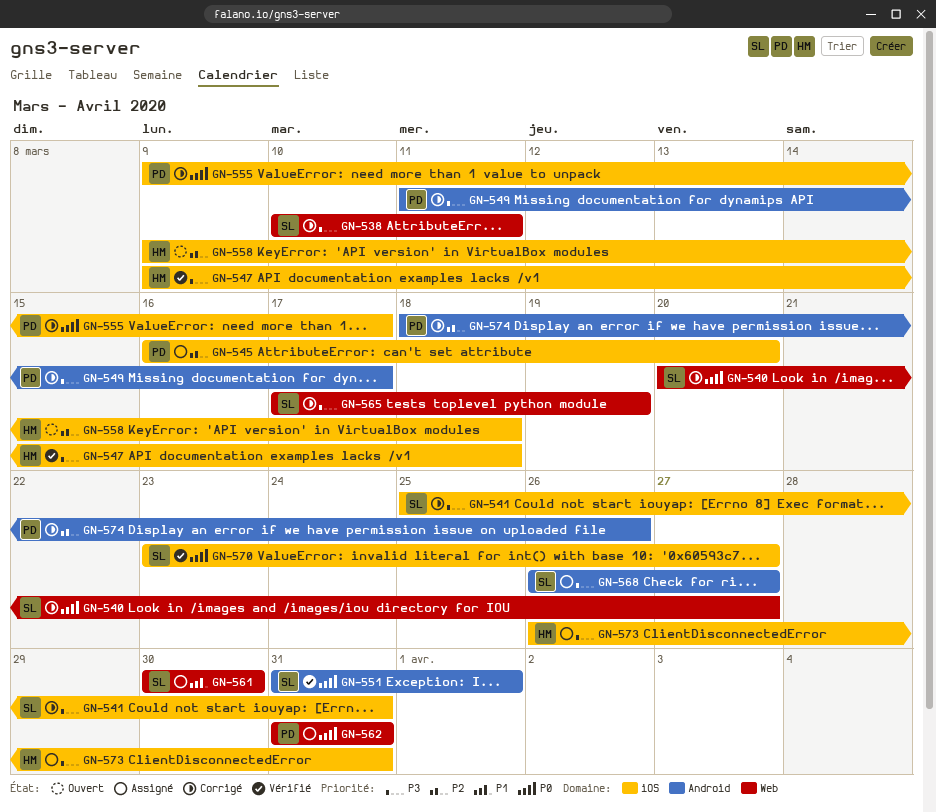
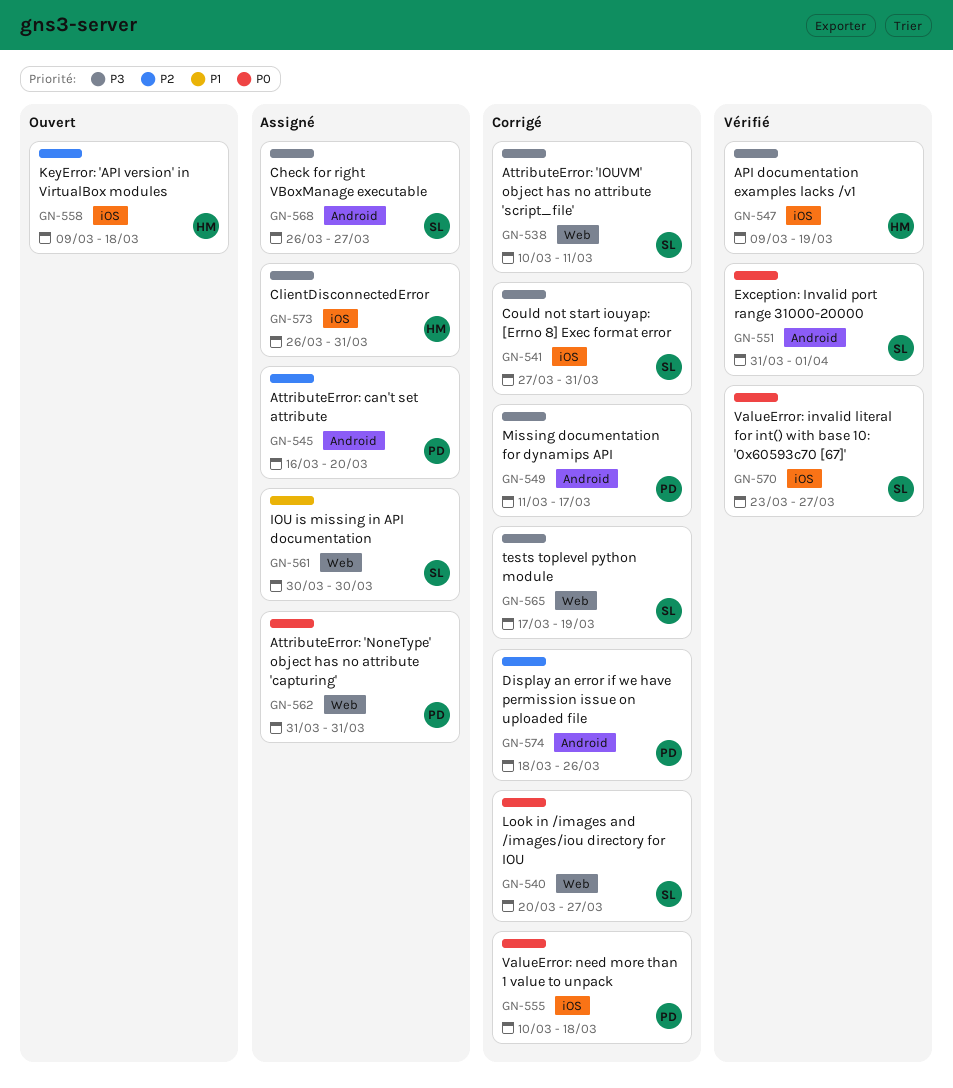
GN-541, start: Mar 25 -> Mar 27
GN-545, label: iOS -> Android
GN-547, due: Mar 18 -> Mar 19
GN-555, start: Mar 9 -> Mar 10
GN-555, due: Mar 17 -> Mar 18

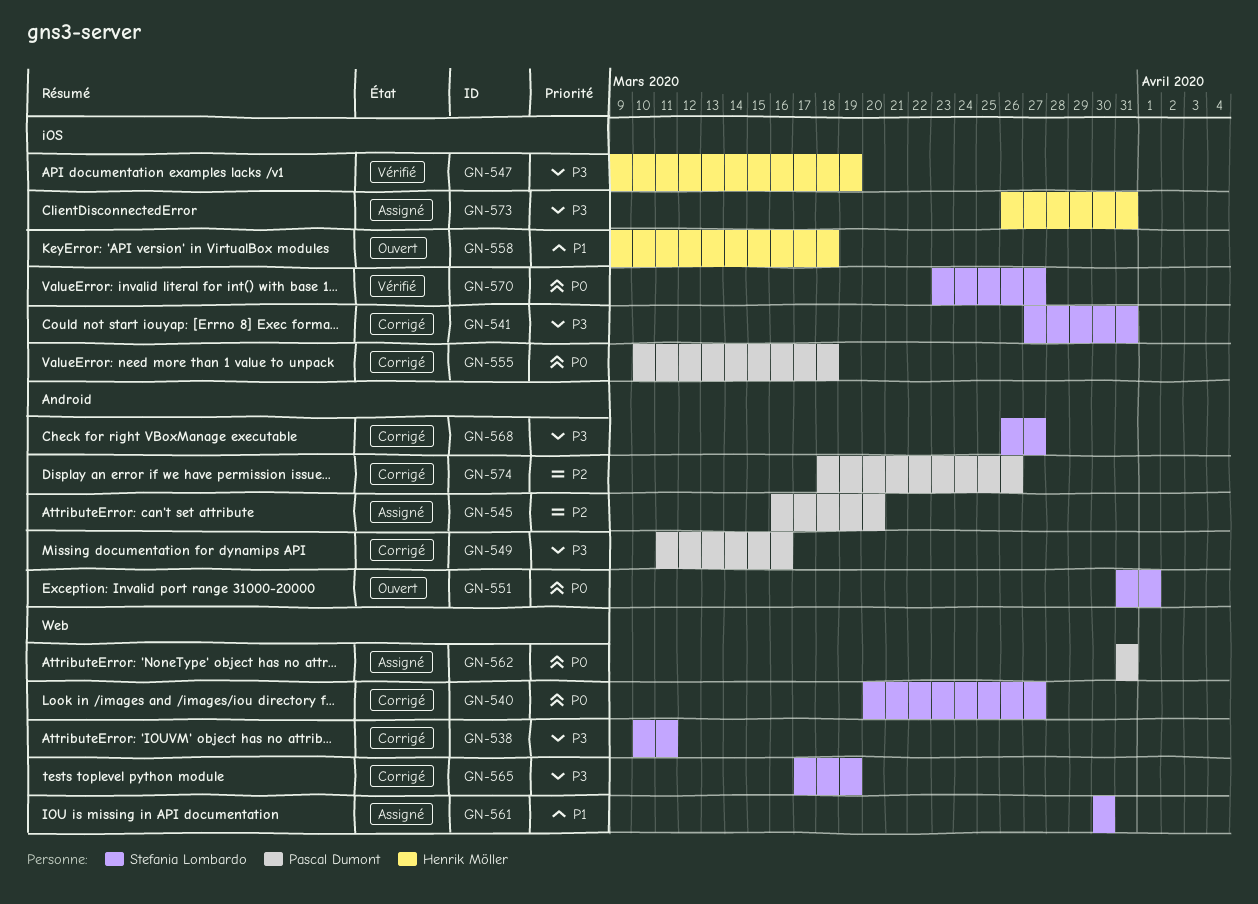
GN-549, due: Mar 17 -> Mar 16
GN-551, status: Vérifié -> Ouvert
GN-558, priority: P2 -> P1
GN-568, status: Assigné -> Corrigé

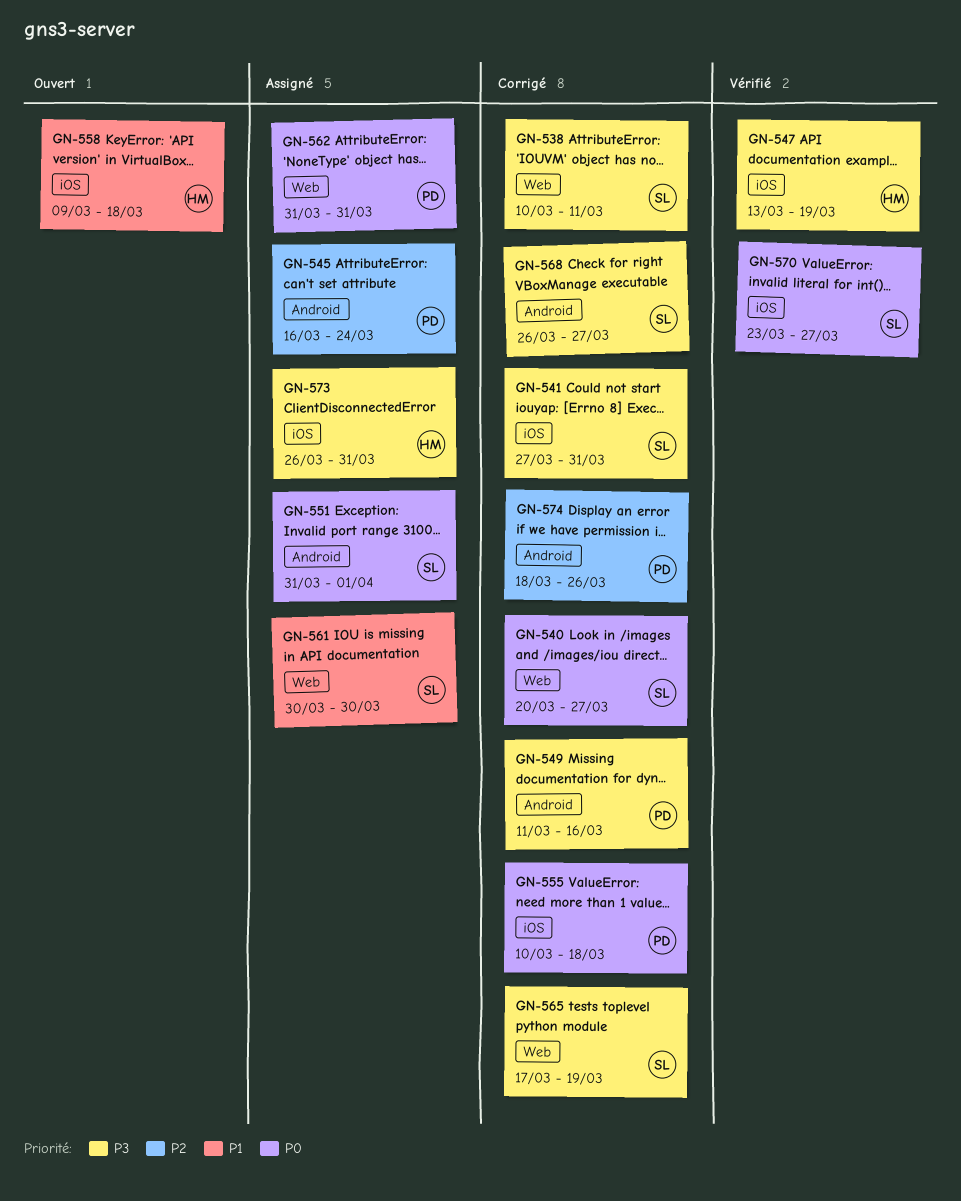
GN-545, due: Mar 20 -> Mar 24
GN-547, start: Mar 9 -> Mar 13
GN-551, status: Ouvert -> Assigné

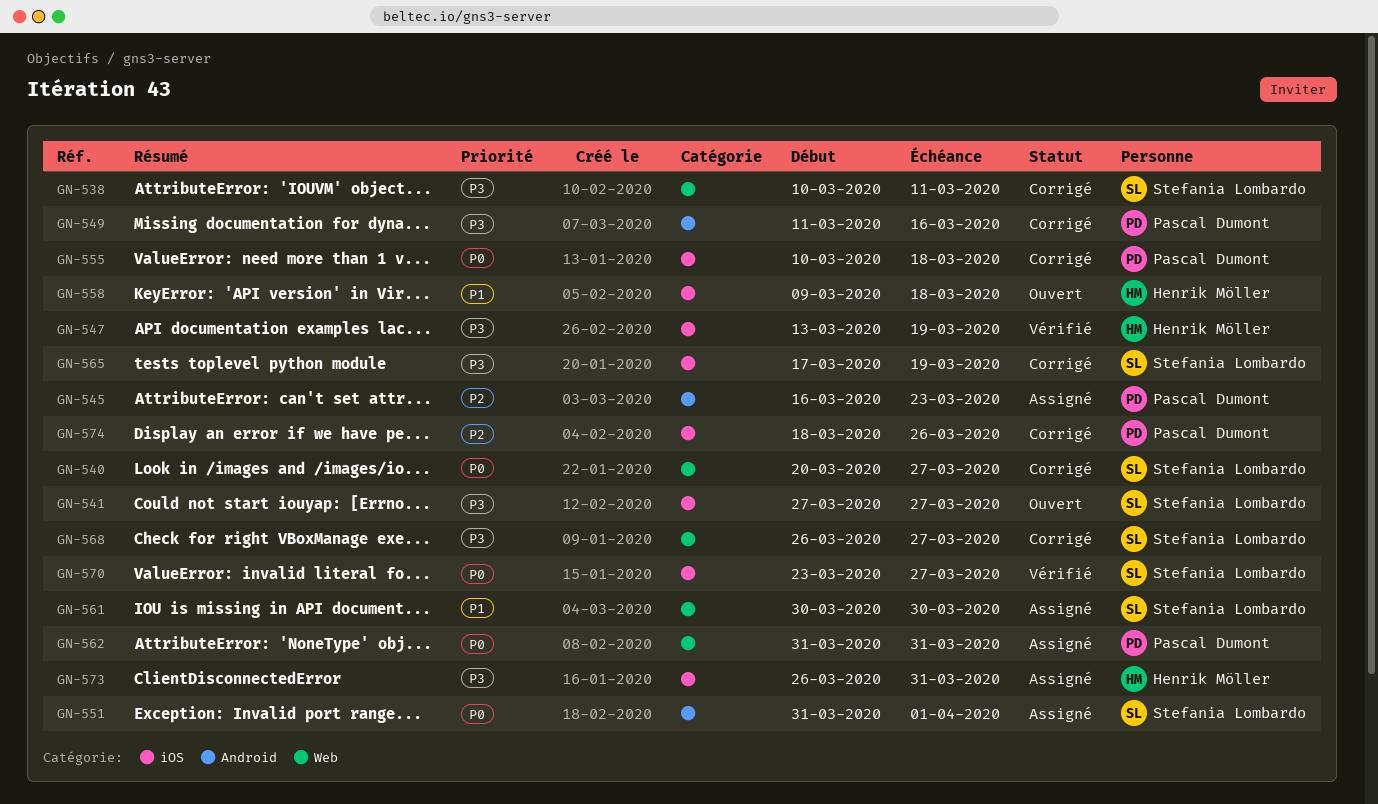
GN-541, status: Corrigé -> Ouvert
GN-541, due: Mar 31 -> Mar 27
GN-545, due: Mar 24 -> Mar 23
GN-565, label: Web -> iOS
GN-568, label: Android -> Web
GN-574, label: Android -> iOS

